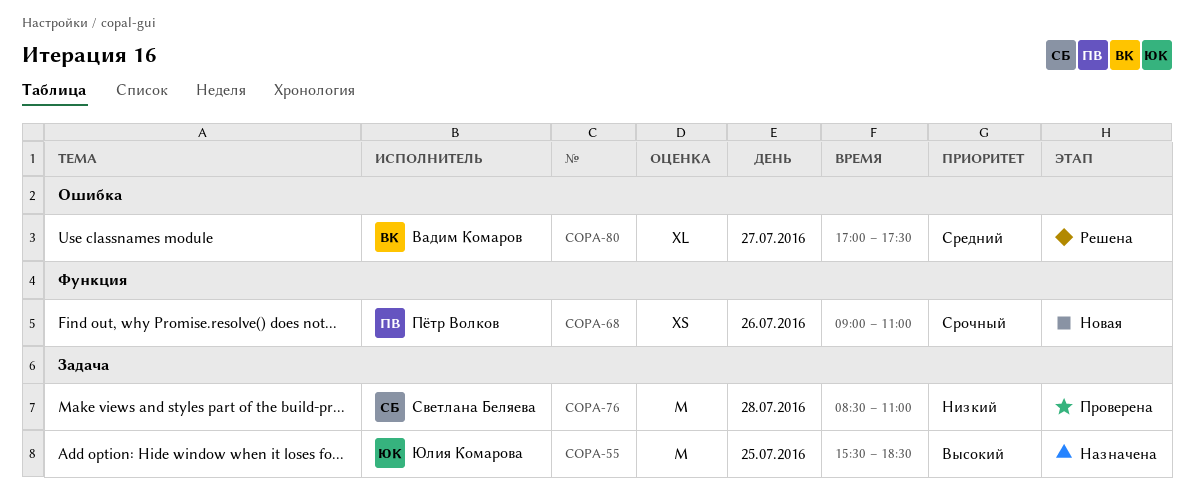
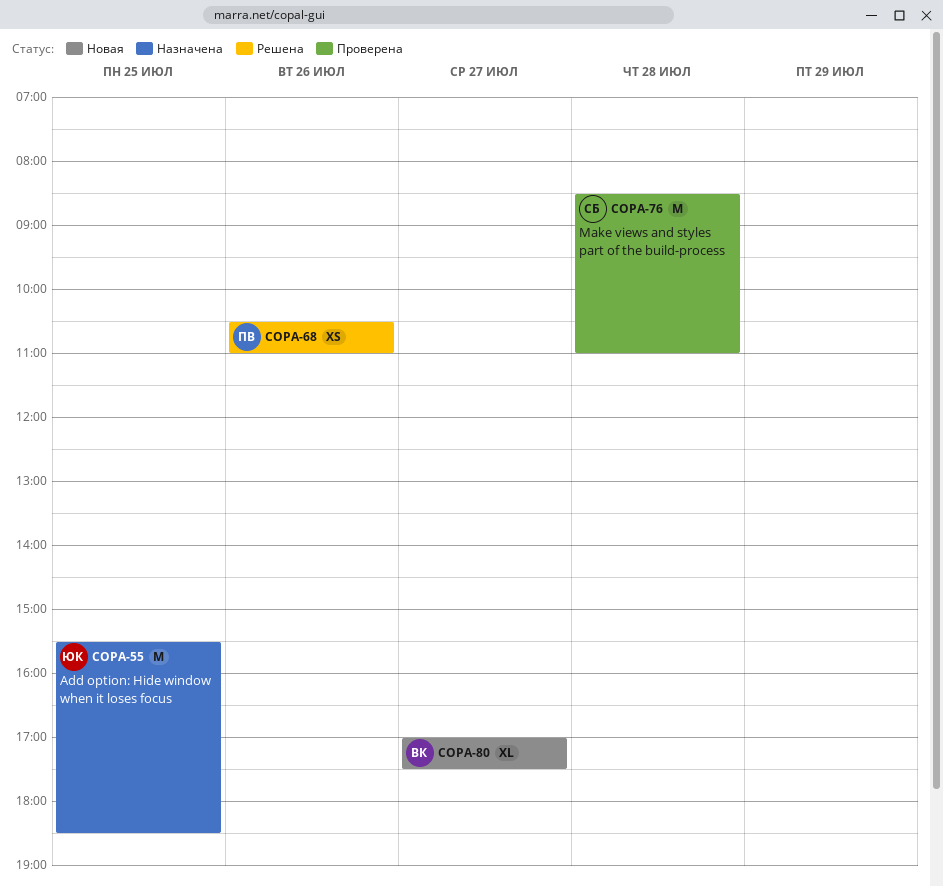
COPA-68, status: Новая -> Решена
COPA-68, begins: 09:00 -> 10:30
COPA-80, status: Решена -> Новая

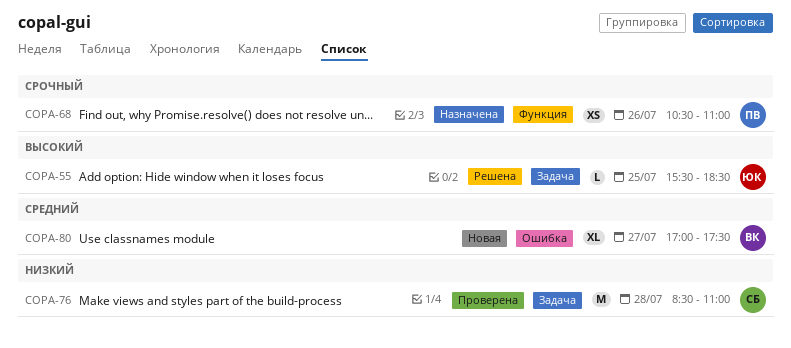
COPA-55, status: Назначена -> Решена
COPA-55, estimate: M -> L
COPA-68, status: Решена -> Назначена

